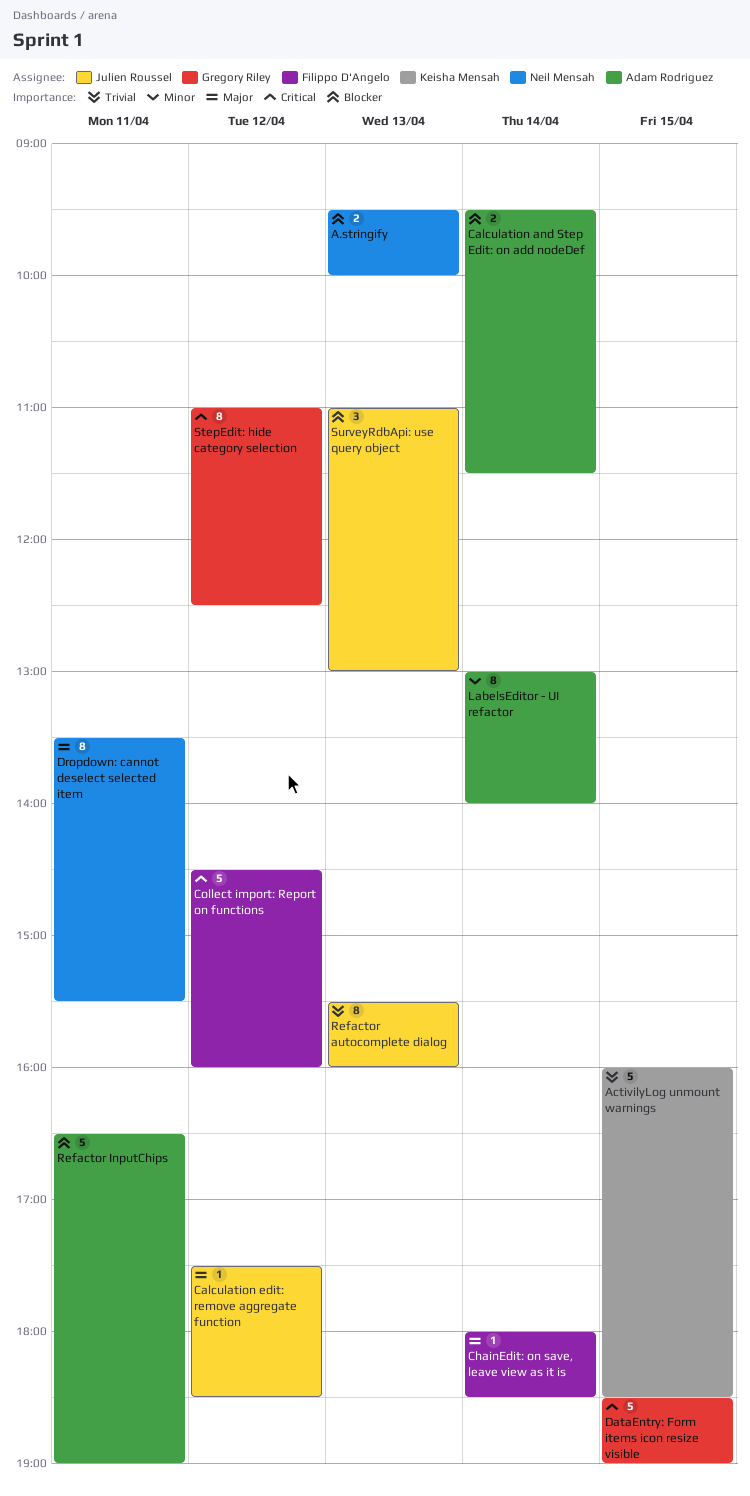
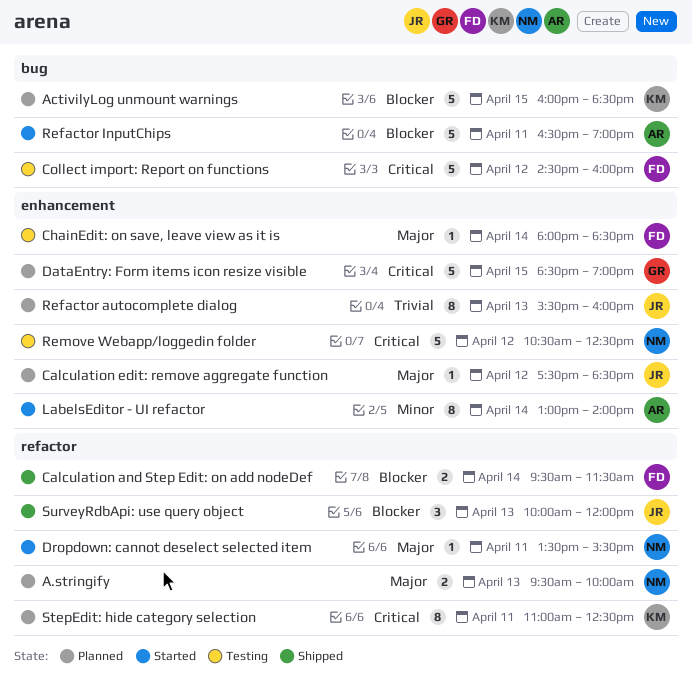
A.stringify, priority: Blocker -> Major
ActivilyLog unmount warnings, priority: Trivial -> Blocker
Calculation and Step Edit: on add nodeDef, owner: Adam Rodriguez -> Filippo D'Angelo
Dropdown: cannot deselect selected item, estimate: 8 -> 1
Remove Webapp/loggedin folder: none -> present
StepEdit: hide category selection, owner: Gregory Riley -> Keisha Mensah
StepEdit: hide category selection, day: Apr 12 -> Apr 11
SurveyRdbApi: use query object, begins: 11:00 -> 10:00
SurveyRdbApi: use query object, ends: 13:00 -> 12:00

